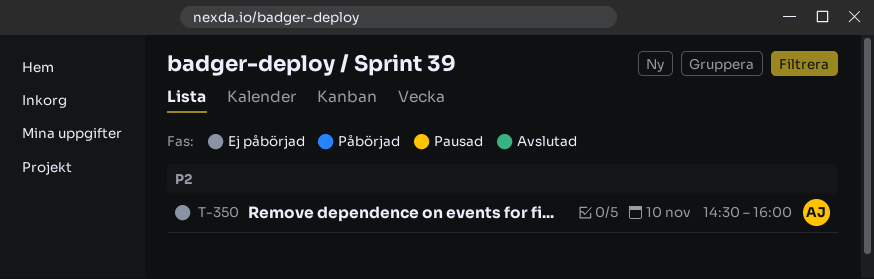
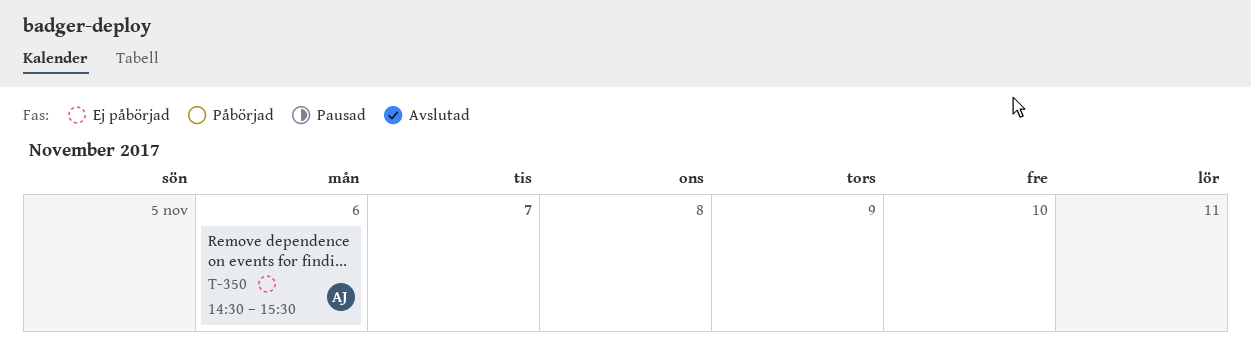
T-350, day: Nov 10 -> Nov 6
T-350, ends: 16:00 -> 15:30

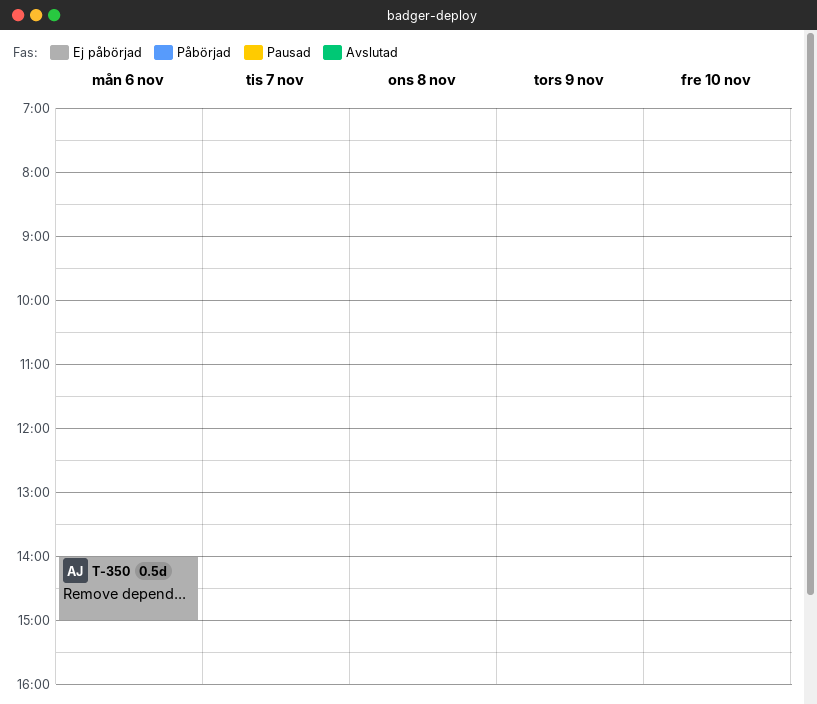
T-350, begins: 14:30 -> 14:00
T-350, ends: 15:30 -> 15:00

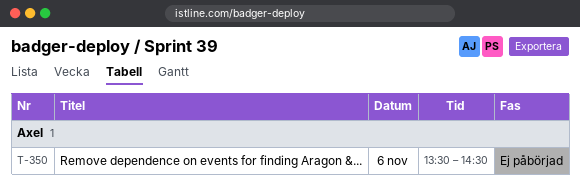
T-350, begins: 14:00 -> 13:30
T-350, ends: 15:00 -> 14:30

